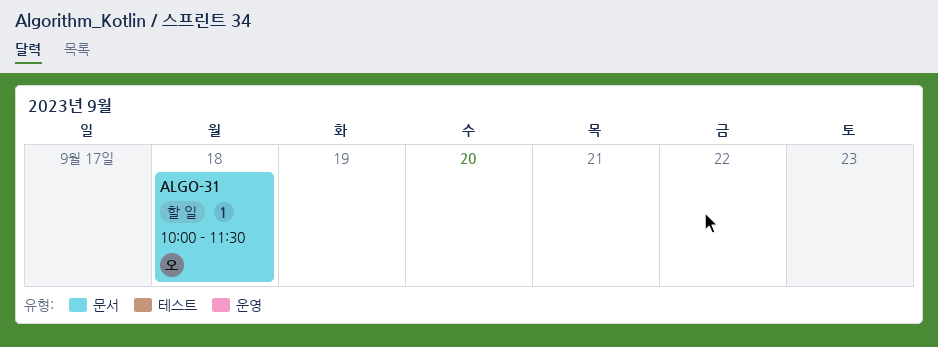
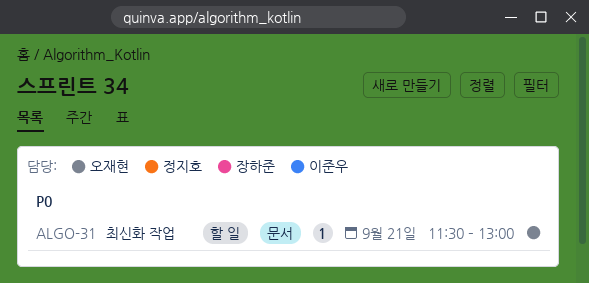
ALGO-31, day: Sep 18 -> Sep 21
ALGO-31, begins: 10:00 -> 11:30
ALGO-31, ends: 11:30 -> 13:00

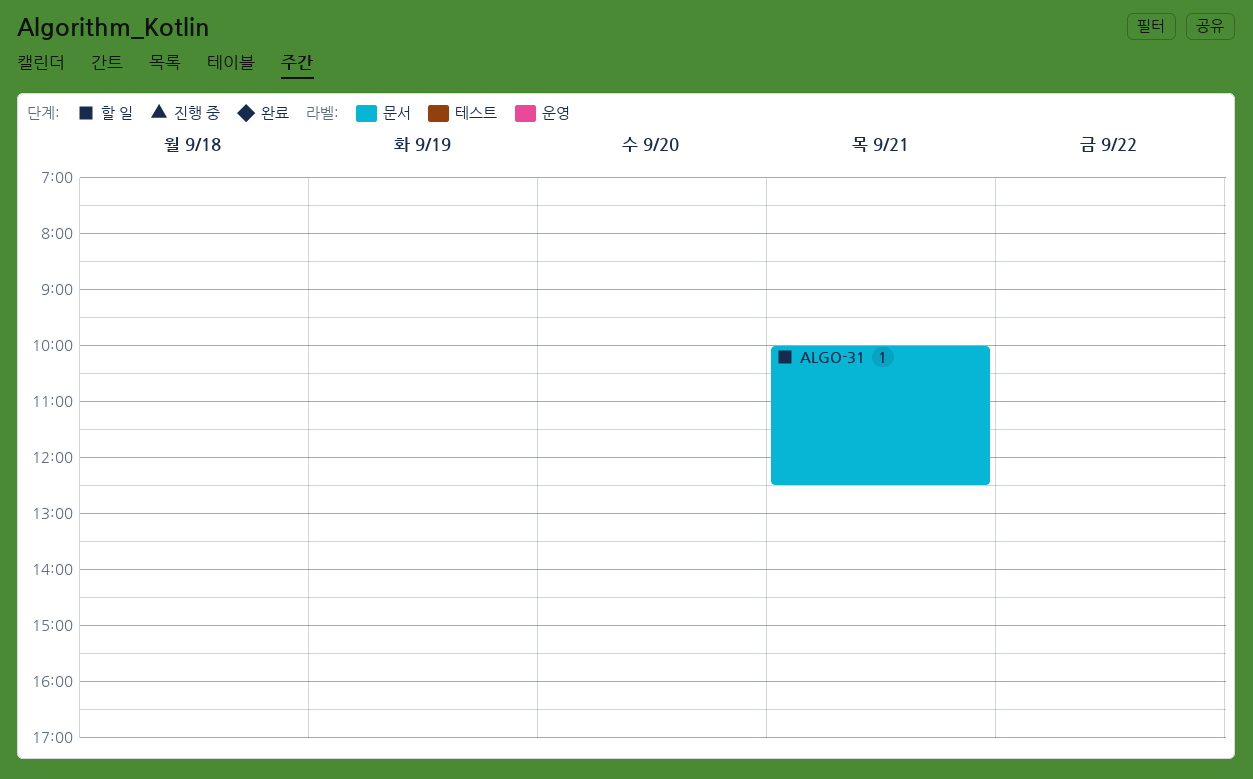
ALGO-31, begins: 11:30 -> 10:00
ALGO-31, ends: 13:00 -> 12:30

